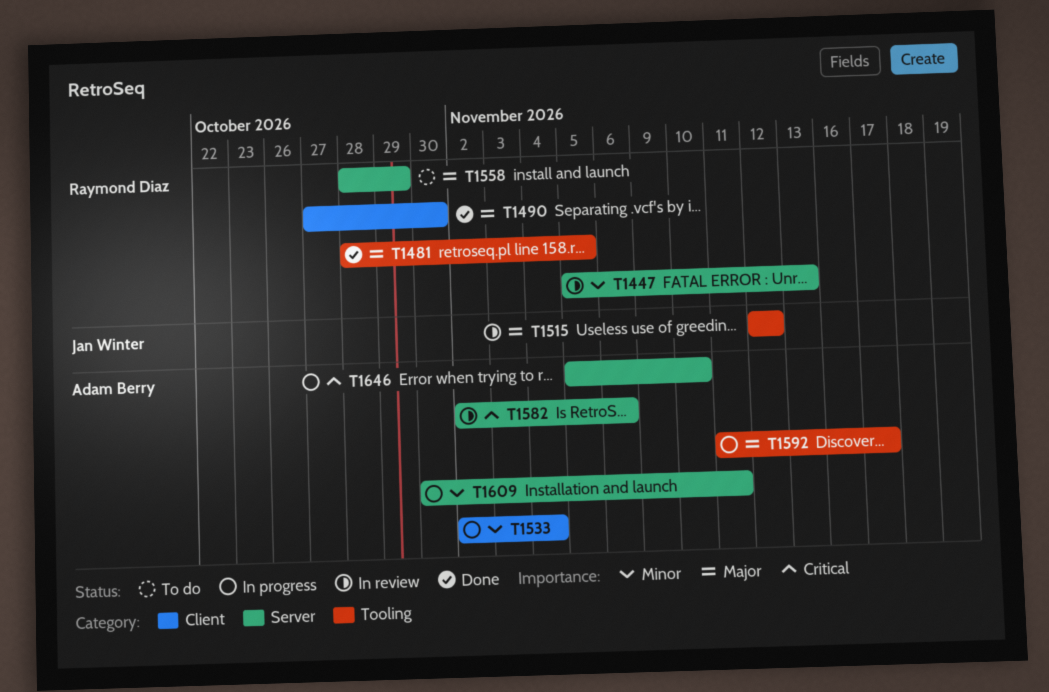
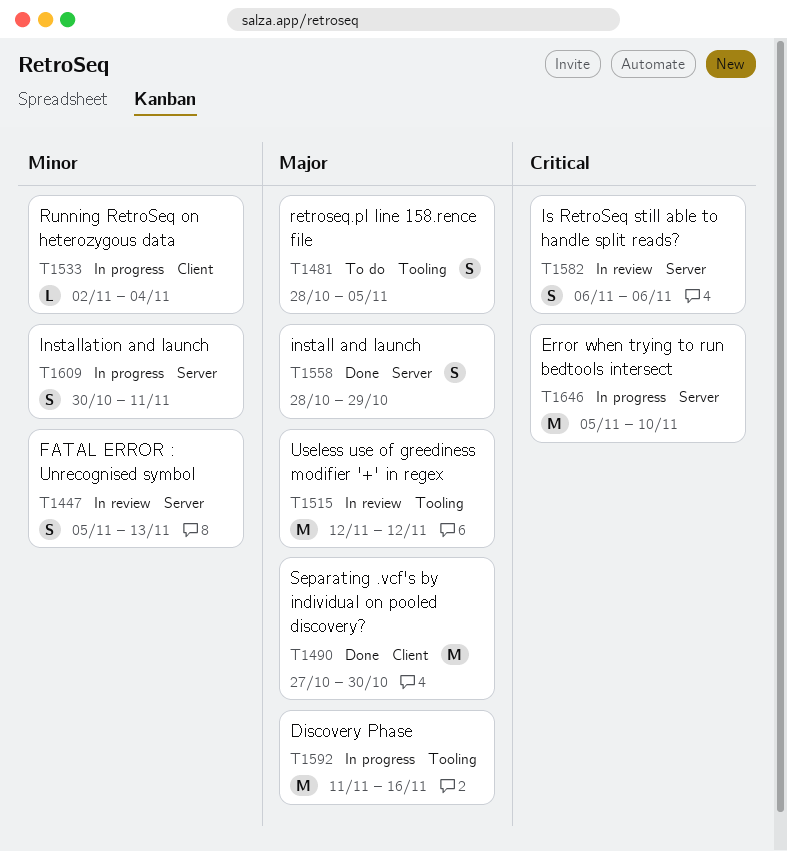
T1481, status: Done -> To do
T1558, status: To do -> Done
T1582, start: Nov 2 -> Nov 6
T1592, due: Nov 17 -> Nov 16

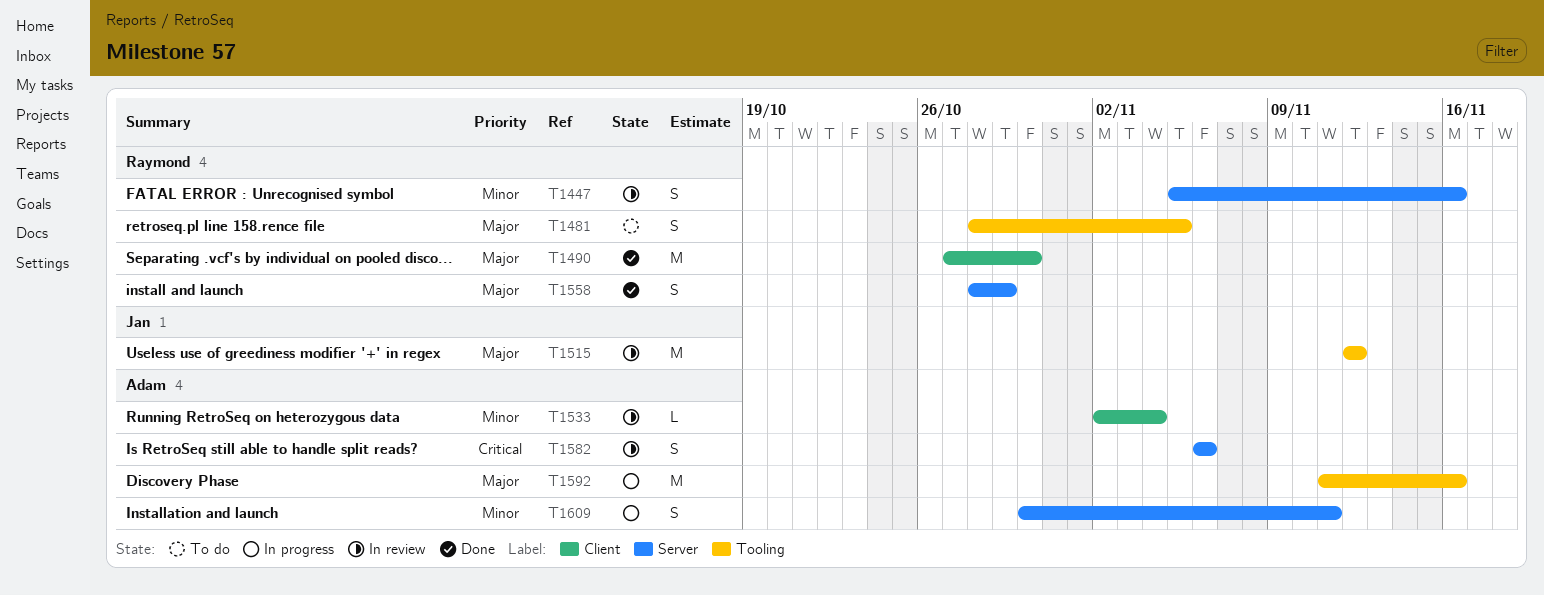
T1447, due: Nov 13 -> Nov 16
T1533, status: In progress -> In review
T1646: present -> none

